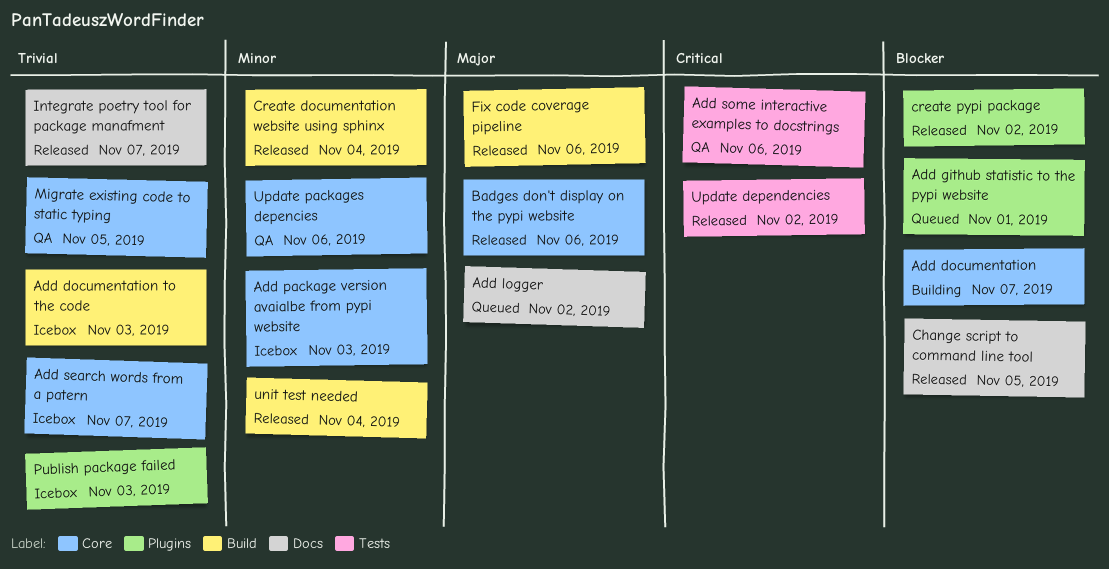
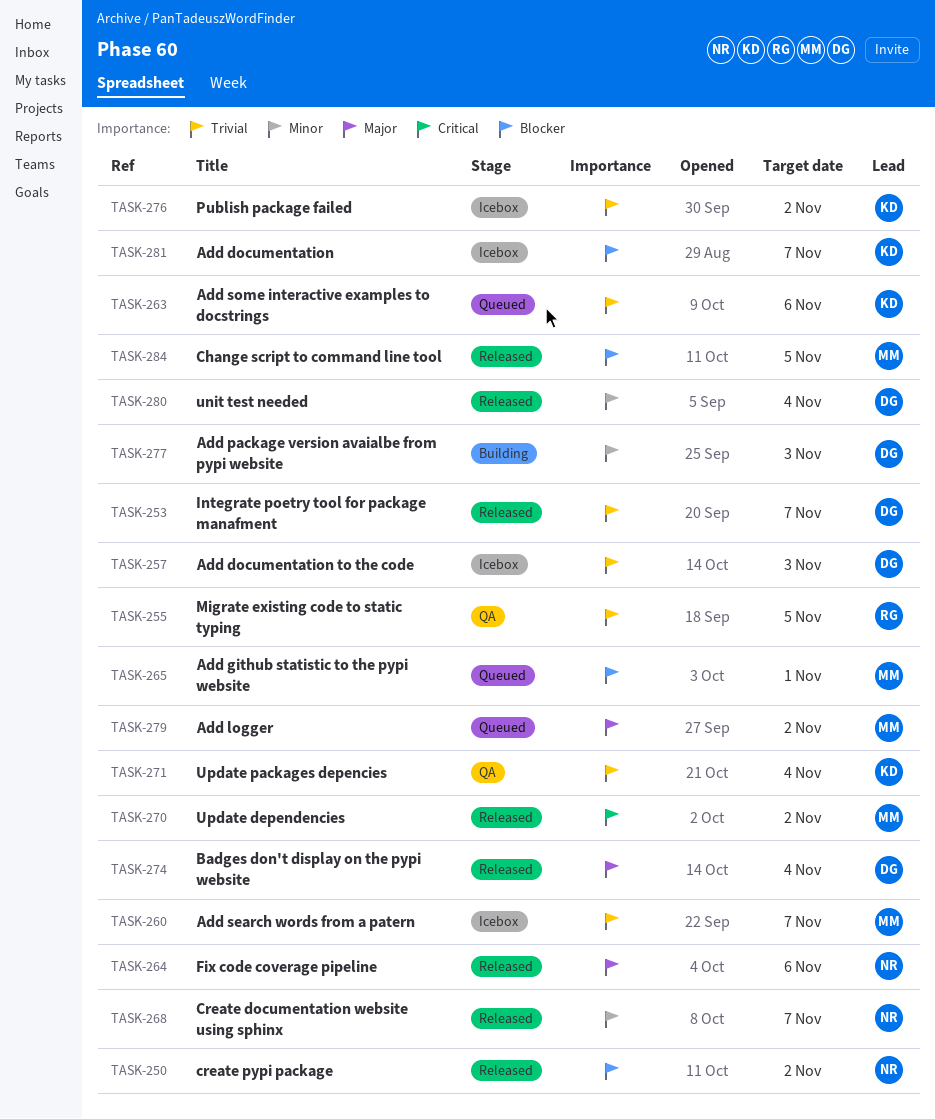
Add documentation, status: Building -> Icebox
Add package version avaialbe from pypi website, status: Icebox -> Building
Add some interactive examples to docstrings, status: QA -> Queued
Add some interactive examples to docstrings, priority: Critical -> Trivial
Badges don't display on the pypi website, due: Nov 6 -> Nov 4
Create documentation website using sphinx, due: Nov 4 -> Nov 7
Publish package failed, due: Nov 3 -> Nov 2
Update packages depencies, priority: Minor -> Trivial
Update packages depencies, due: Nov 6 -> Nov 4

